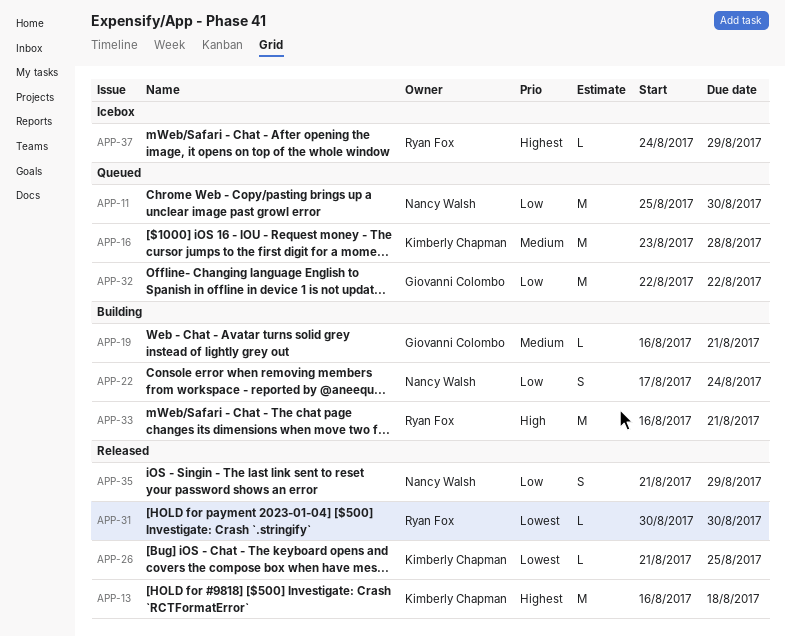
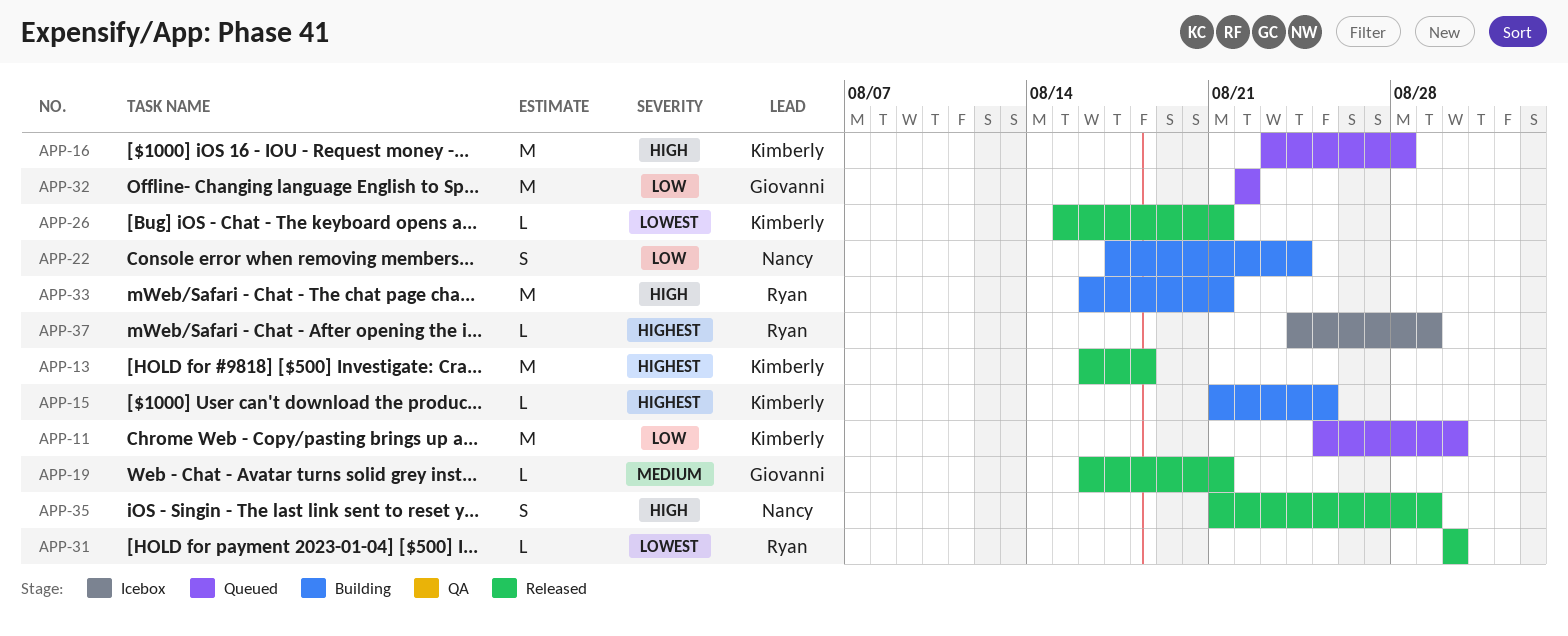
APP-11, owner: Nancy Walsh -> Kimberly Chapman
APP-15: none -> present
APP-16, priority: Medium -> High
APP-19, status: Building -> Released
APP-26, start: Aug 21 -> Aug 15
APP-26, due: Aug 25 -> Aug 21
APP-35, priority: Low -> High

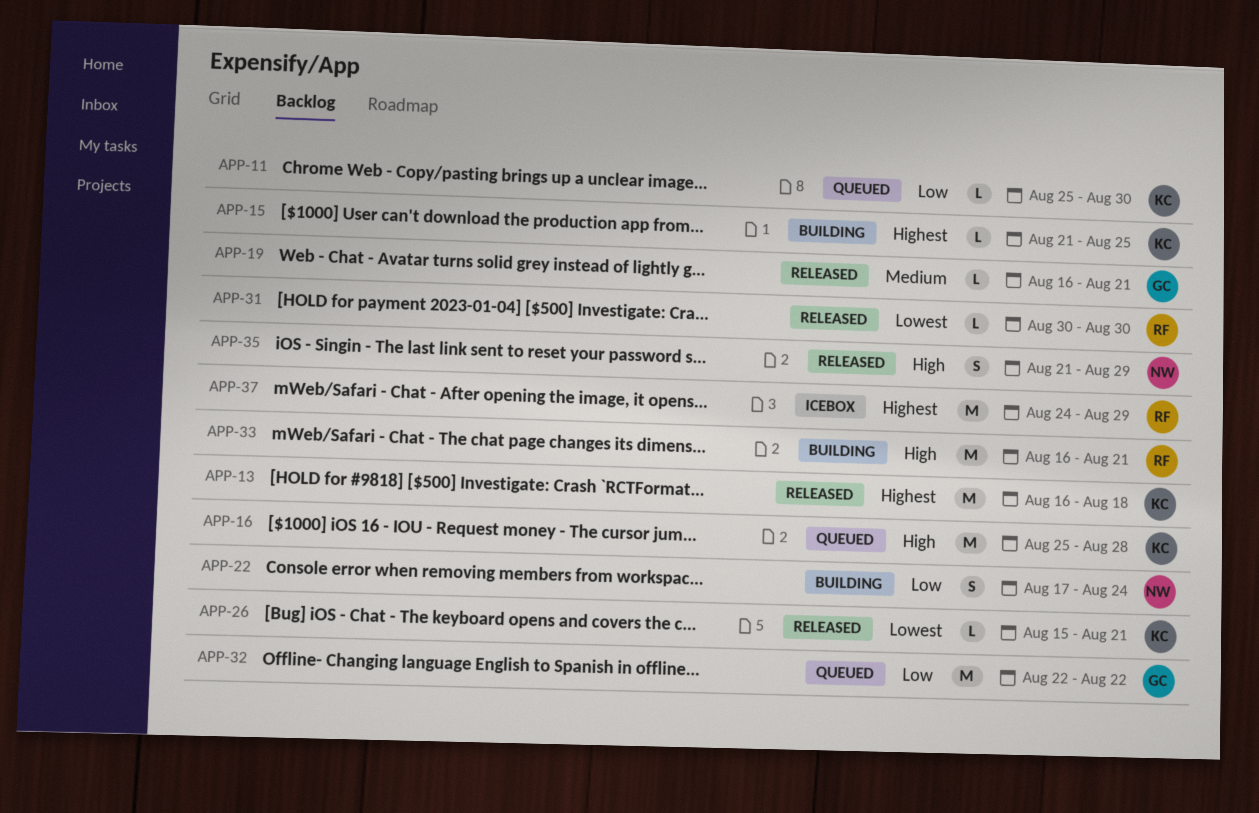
APP-11, estimate: M -> L
APP-16, start: Aug 23 -> Aug 25
APP-37, estimate: L -> M

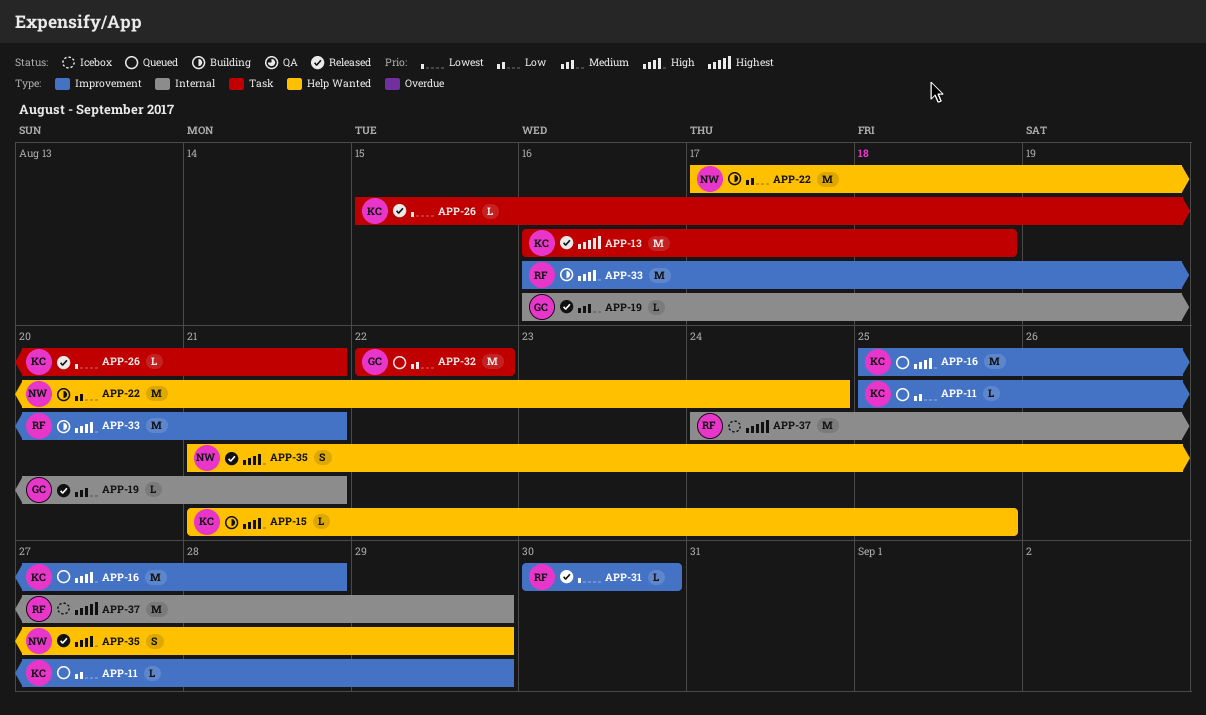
APP-11, due: Aug 30 -> Aug 29
APP-15, priority: Highest -> High
APP-22, estimate: S -> M

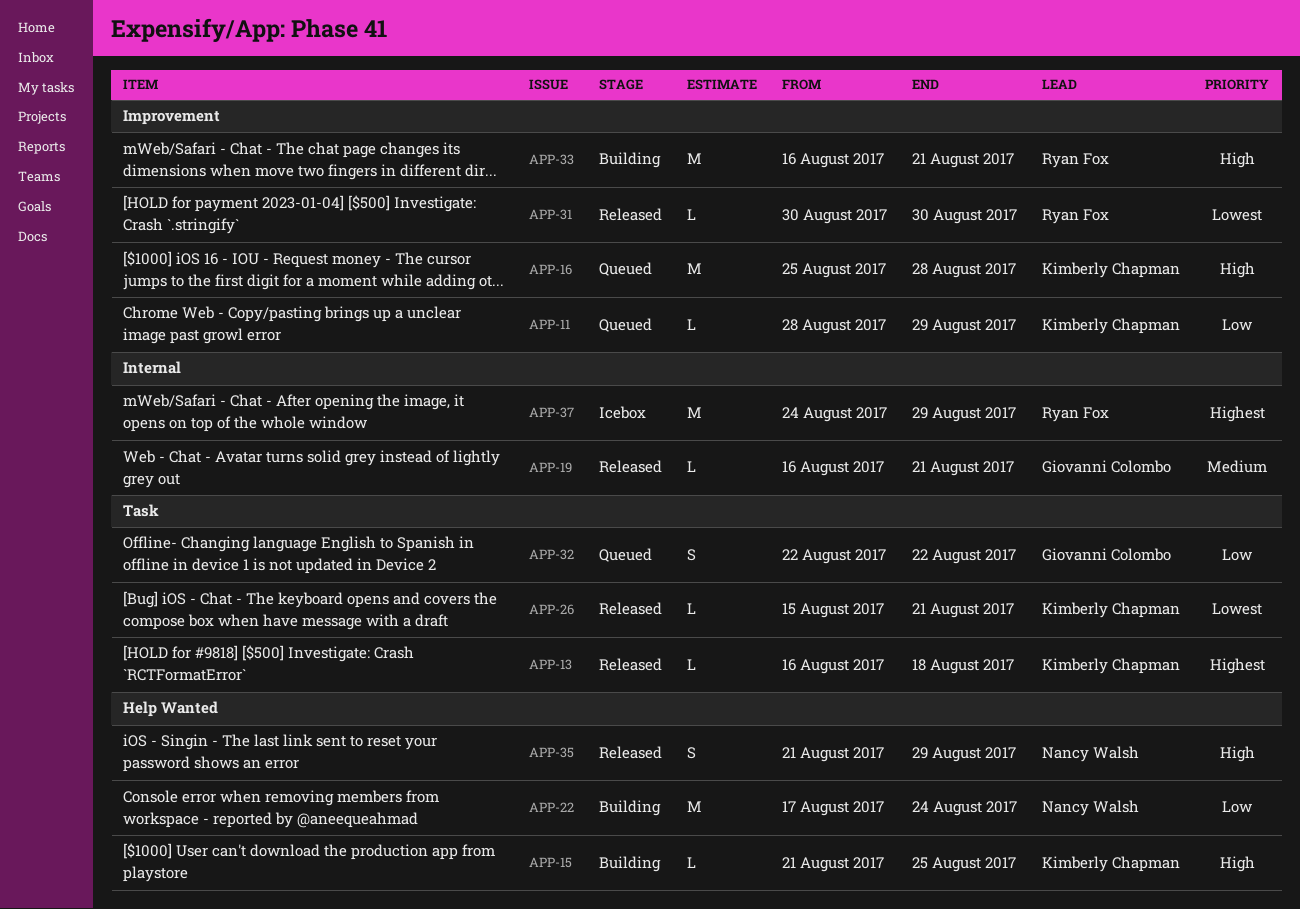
APP-11, start: Aug 25 -> Aug 28
APP-13, estimate: M -> L
APP-32, estimate: M -> S

